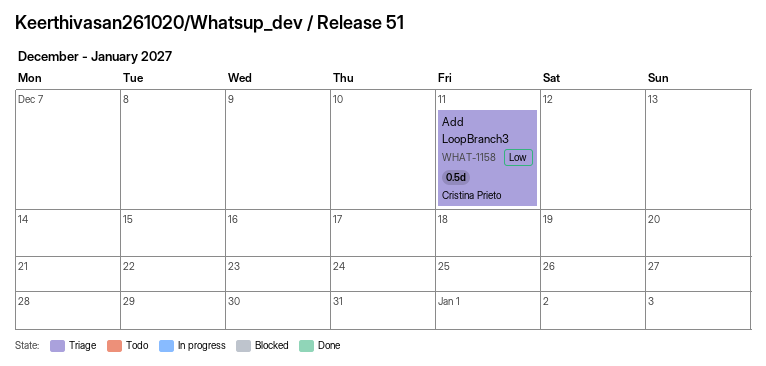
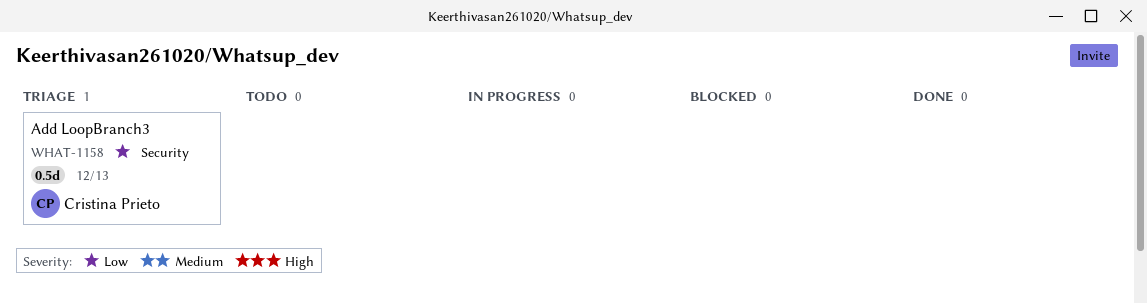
WHAT-1158, due: Dec 11 -> Dec 13

